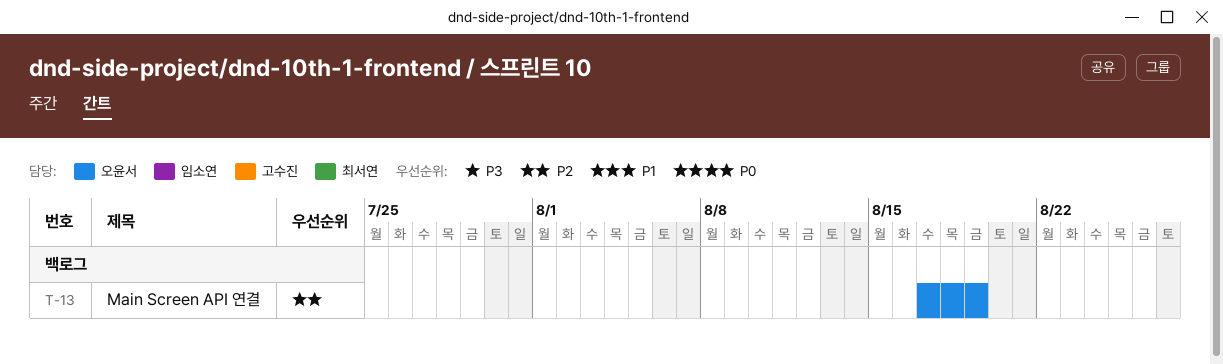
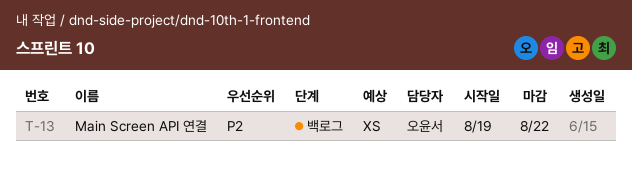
T-13, start: Aug 17 -> Aug 19
T-13, due: Aug 19 -> Aug 22

